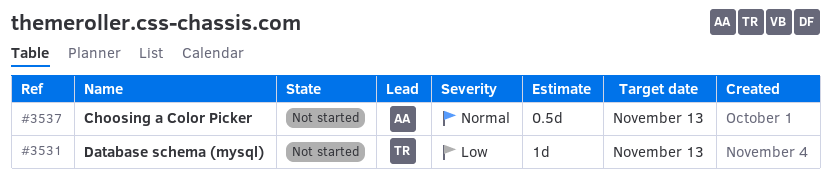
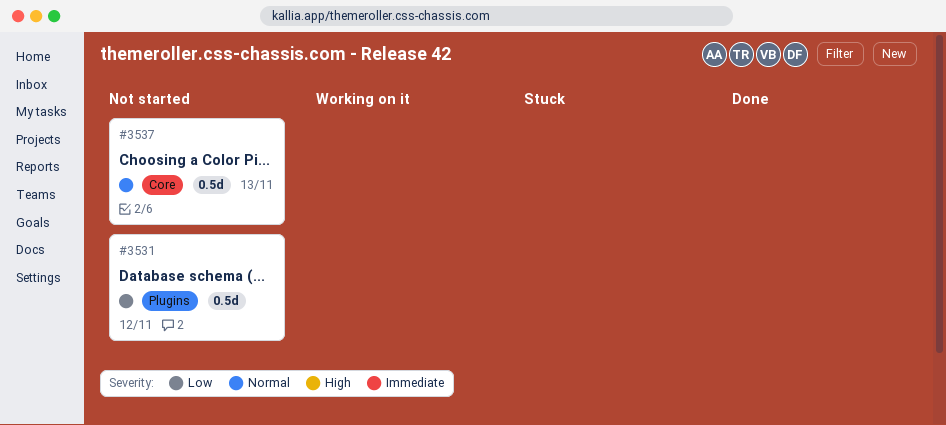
#3531, estimate: 1d -> 0.5d
#3531, due: Nov 13 -> Nov 12

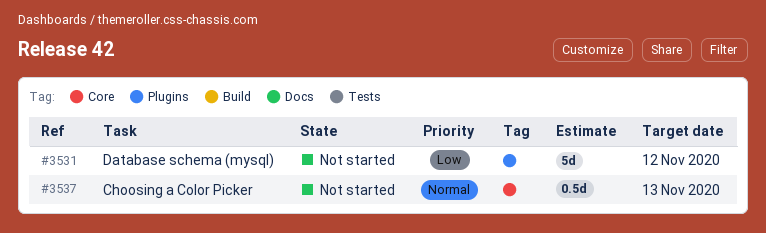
#3531, estimate: 0.5d -> 5d

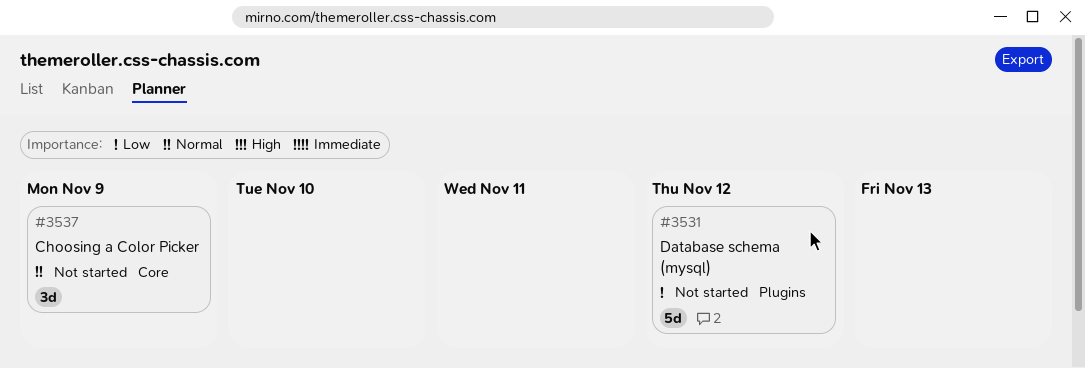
#3537, estimate: 0.5d -> 3d
#3537, due: Nov 13 -> Nov 9

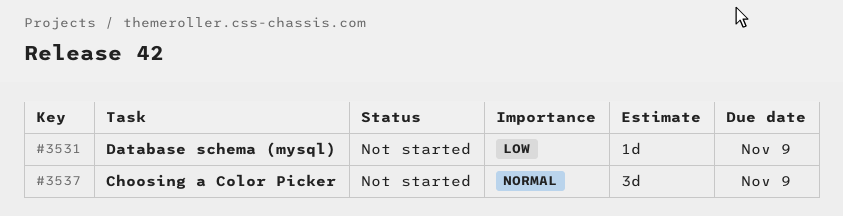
#3531, estimate: 5d -> 1d
#3531, due: Nov 12 -> Nov 9

